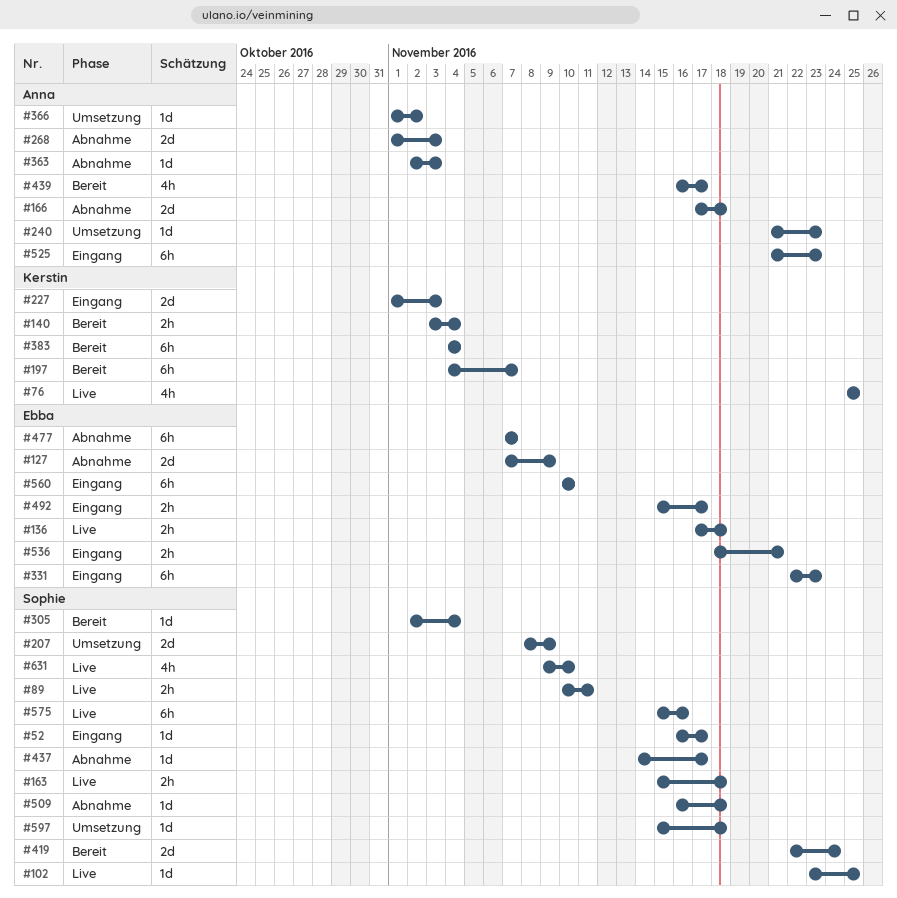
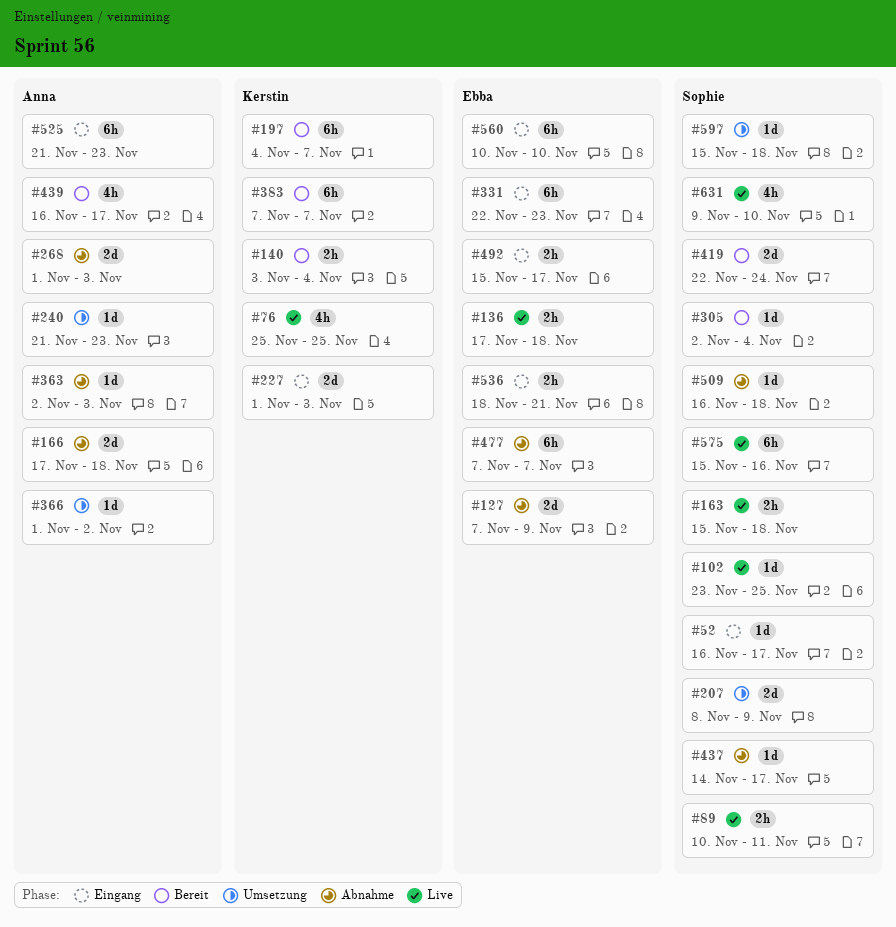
#383, start: Nov 4 -> Nov 7
#383, due: Nov 4 -> Nov 7

